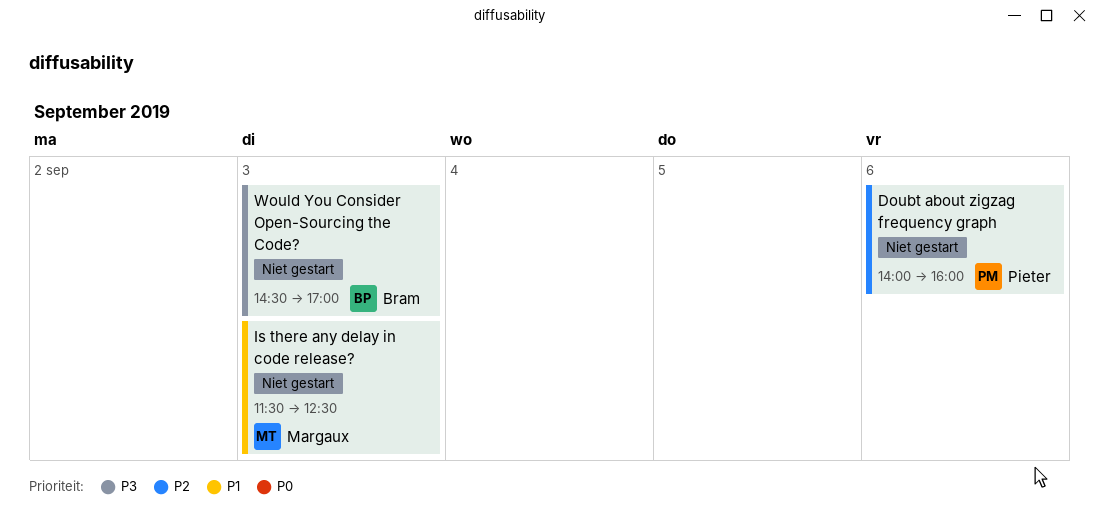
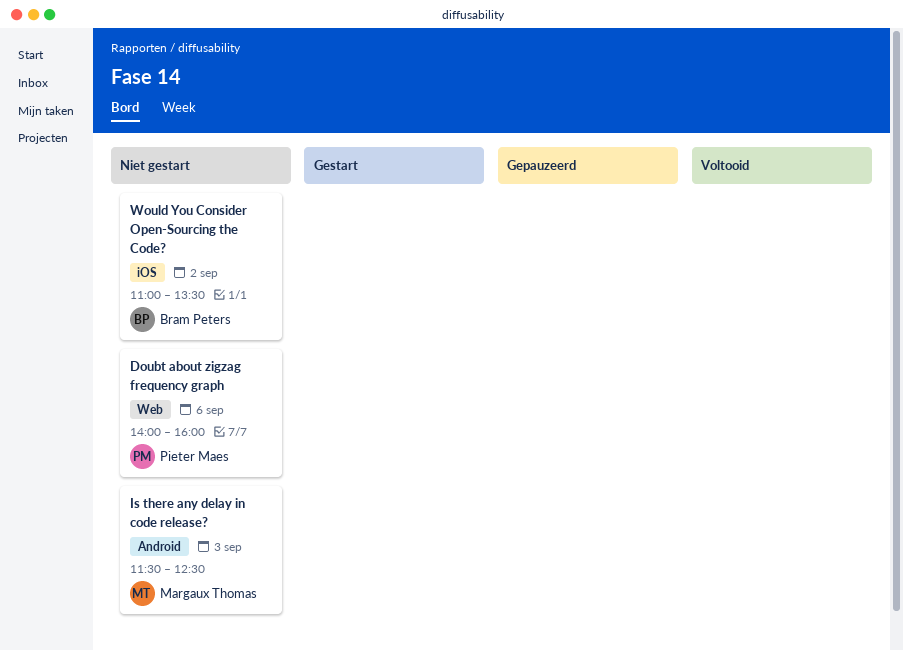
Would You Consider Open-Sourcing the Code?, day: Sep 3 -> Sep 2
Would You Consider Open-Sourcing the Code?, begins: 14:30 -> 11:00
Would You Consider Open-Sourcing the Code?, ends: 17:00 -> 13:30

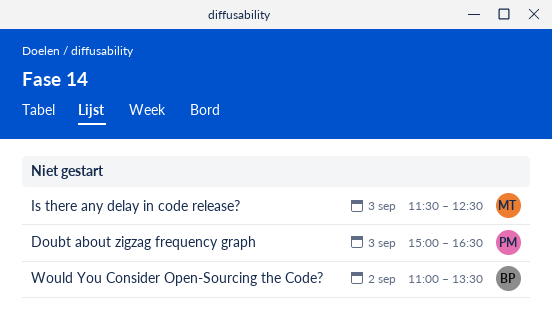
Doubt about zigzag frequency graph, day: Sep 6 -> Sep 3
Doubt about zigzag frequency graph, begins: 14:00 -> 15:00
Doubt about zigzag frequency graph, ends: 16:00 -> 16:30

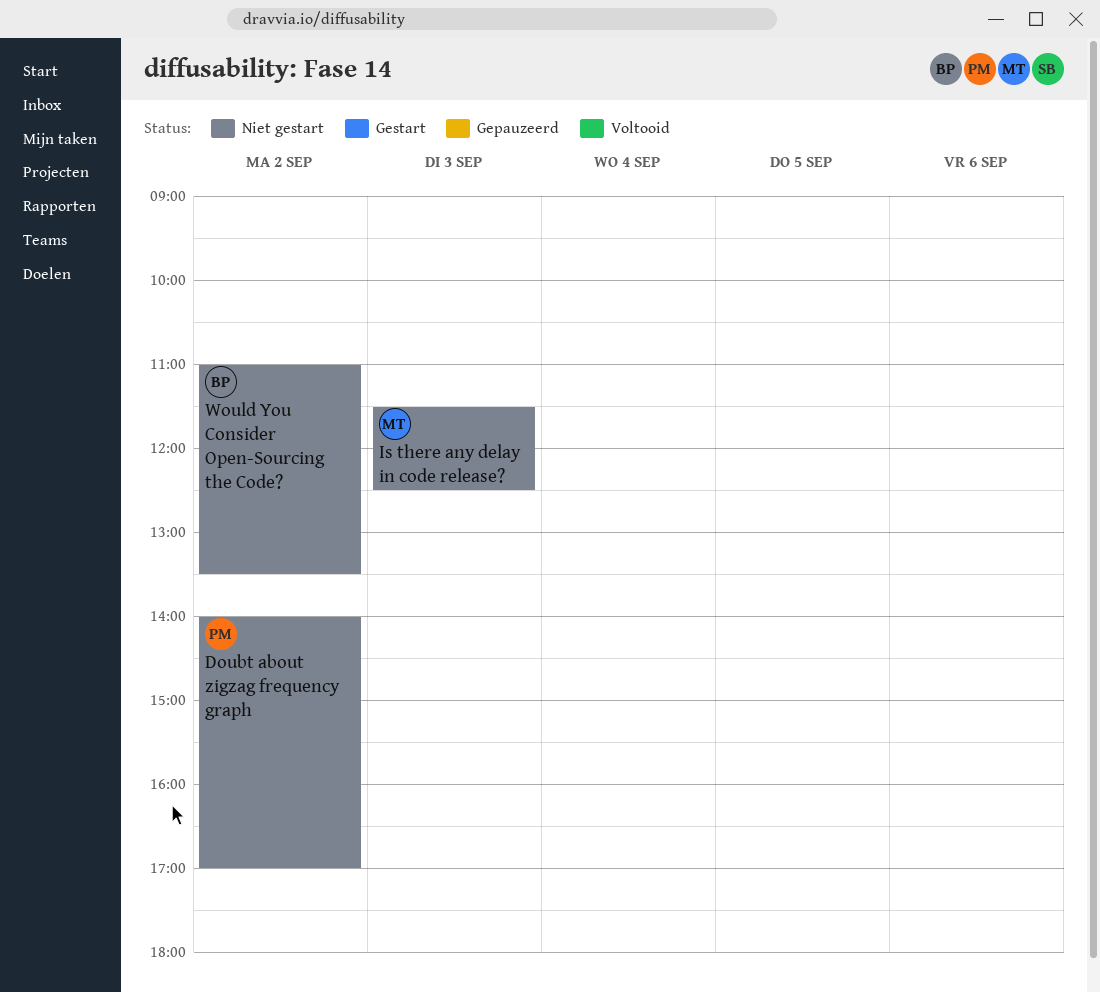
Doubt about zigzag frequency graph, day: Sep 3 -> Sep 2
Doubt about zigzag frequency graph, begins: 15:00 -> 14:00
Doubt about zigzag frequency graph, ends: 16:30 -> 17:00

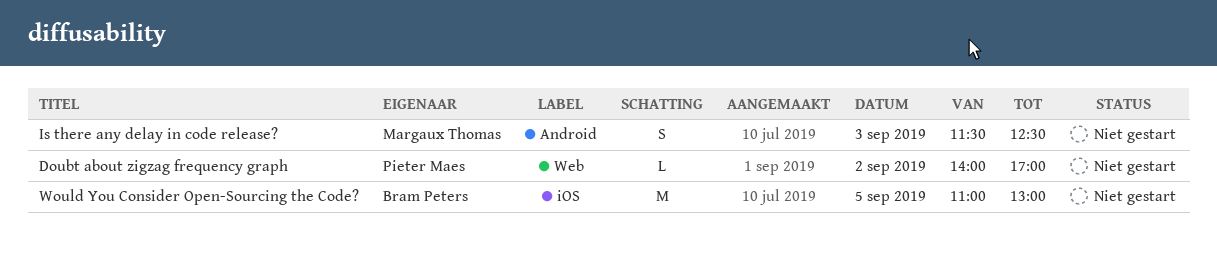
Would You Consider Open-Sourcing the Code?, day: Sep 2 -> Sep 5
Would You Consider Open-Sourcing the Code?, ends: 13:30 -> 13:00

